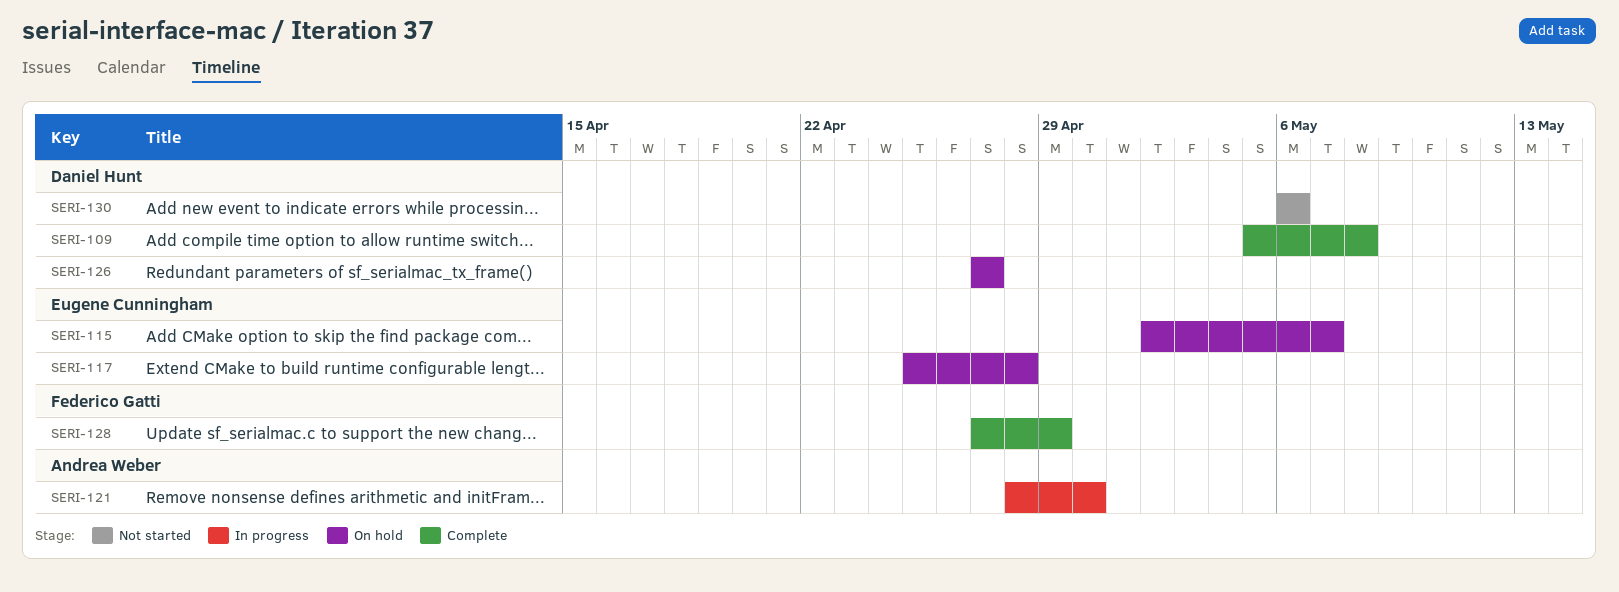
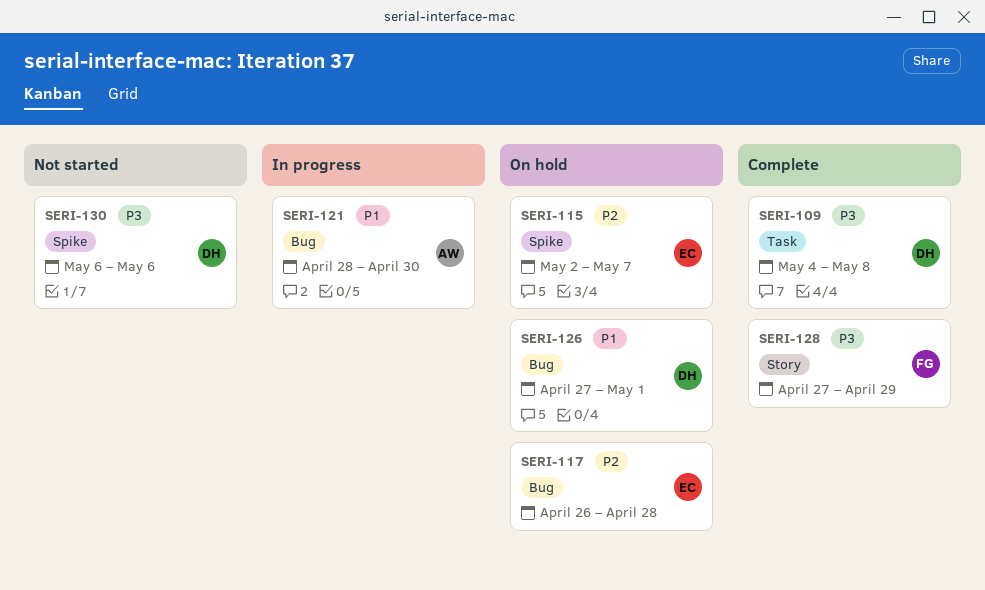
SERI-109, start: May 5 -> May 4
SERI-117, start: Apr 25 -> Apr 26
SERI-126, due: Apr 27 -> May 1

